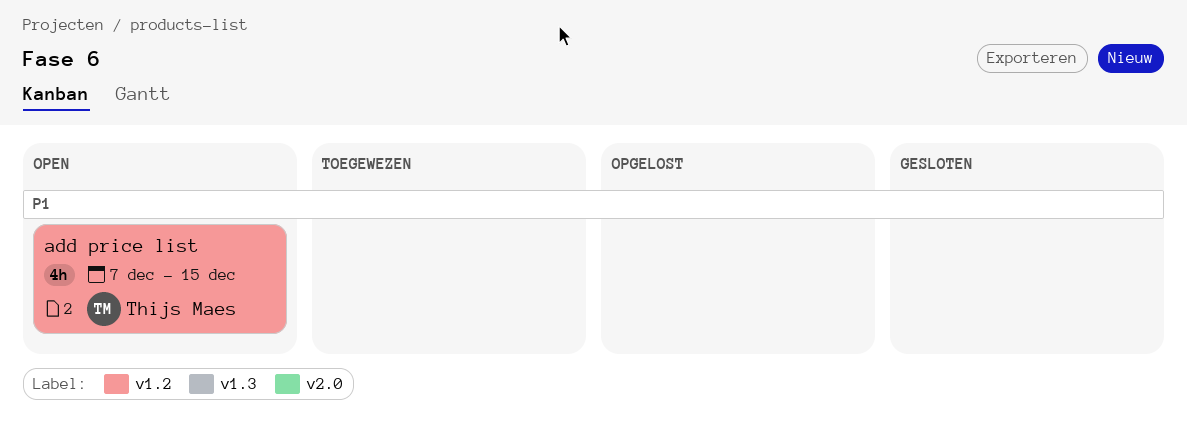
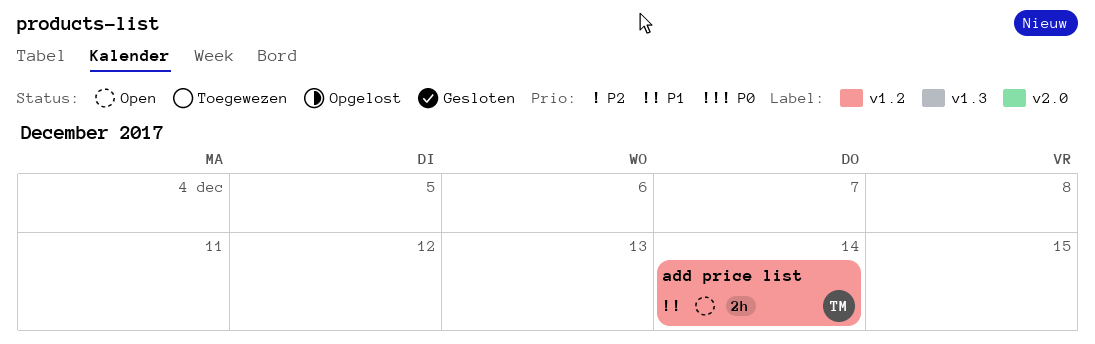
add price list, estimate: 4h -> 2h
add price list, due: Dec 15 -> Dec 14

